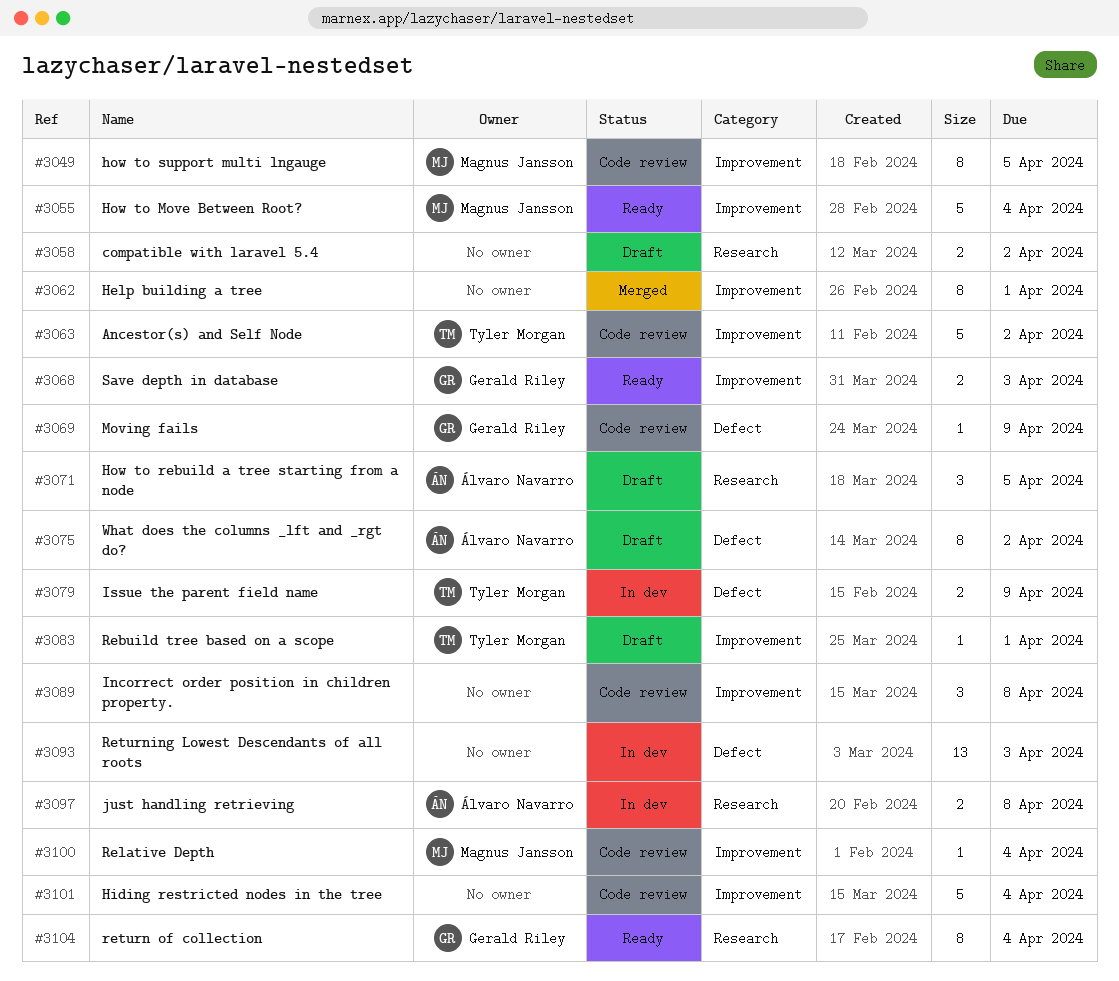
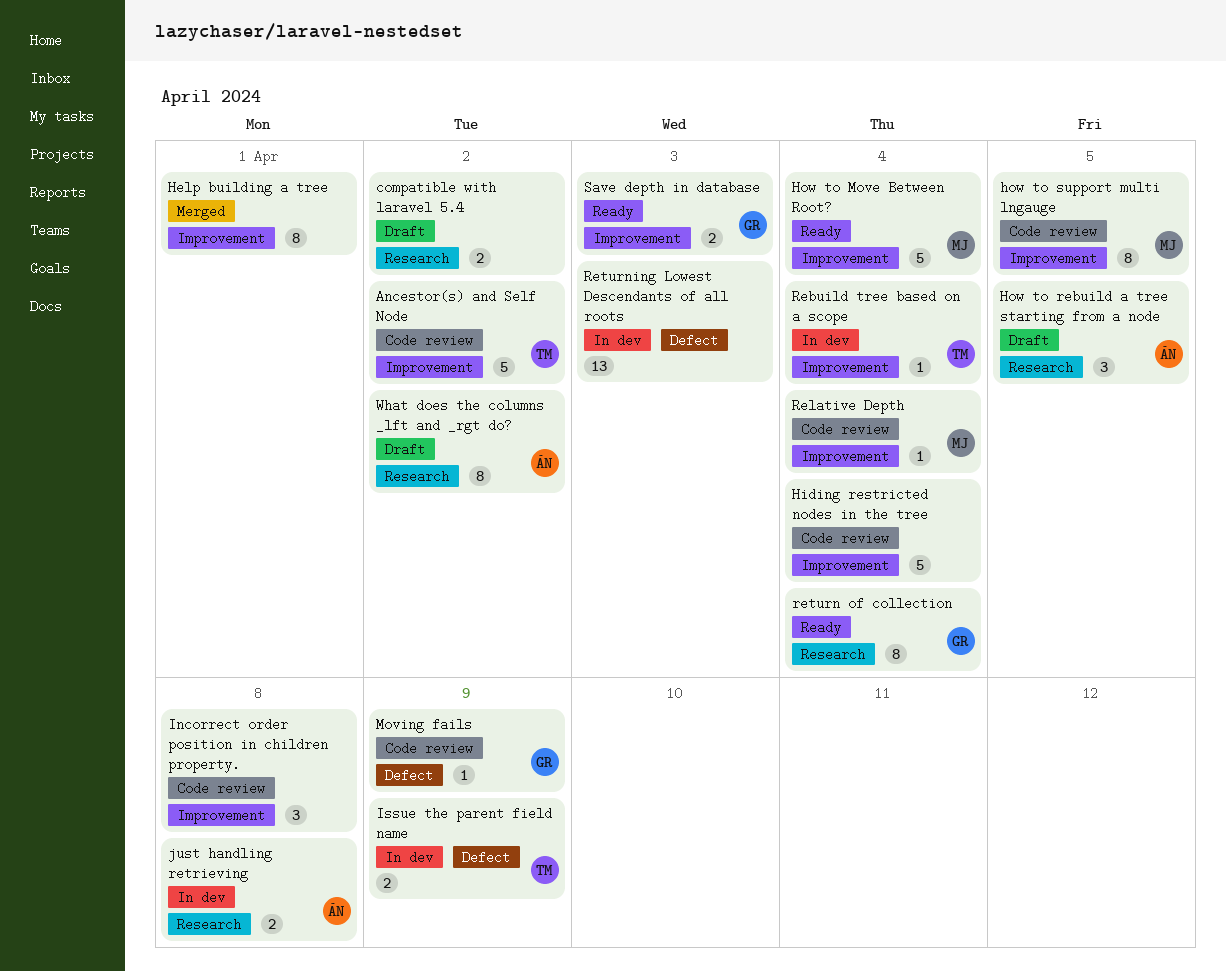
Rebuild tree based on a scope, status: Draft -> In dev
Rebuild tree based on a scope, due: Apr 1 -> Apr 4
What does the columns _lft and _rgt do?, label: Defect -> Research

